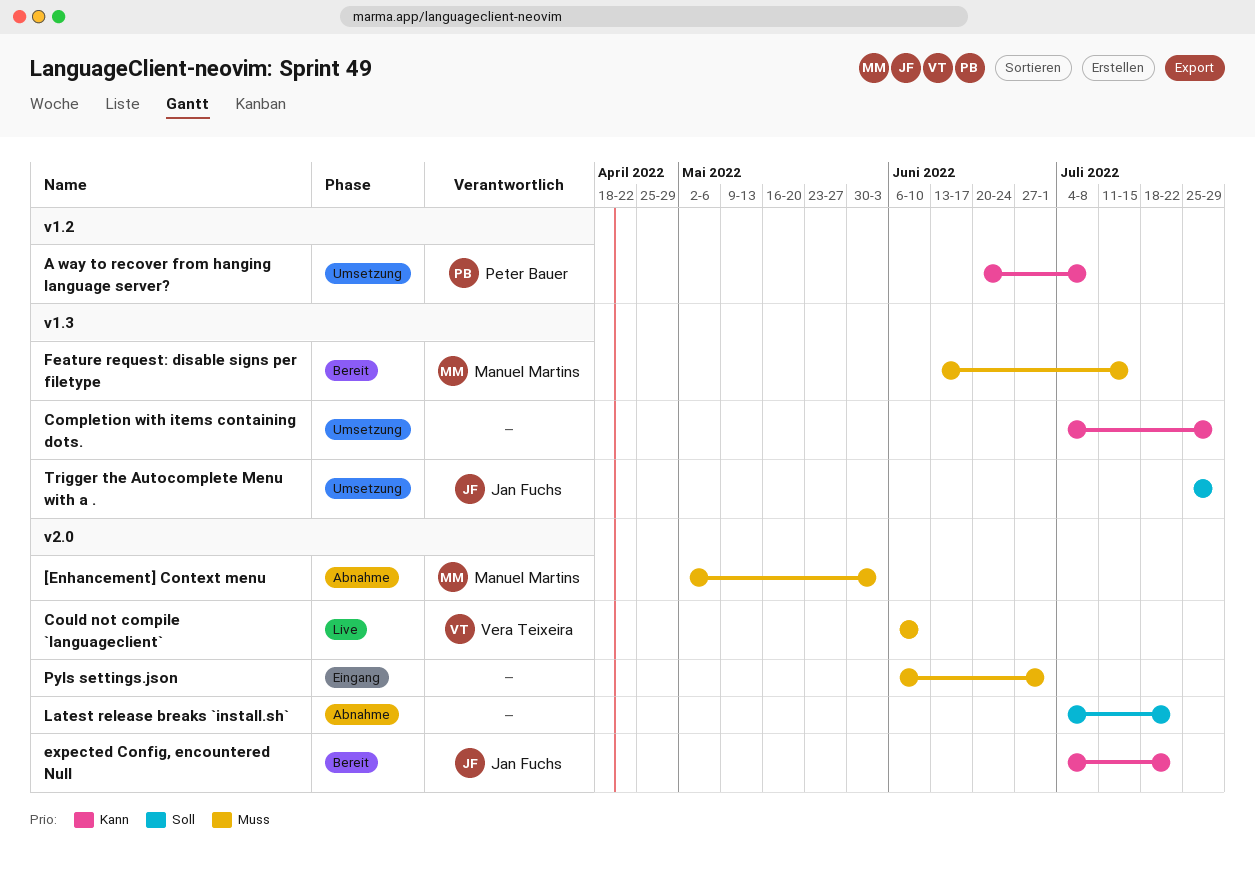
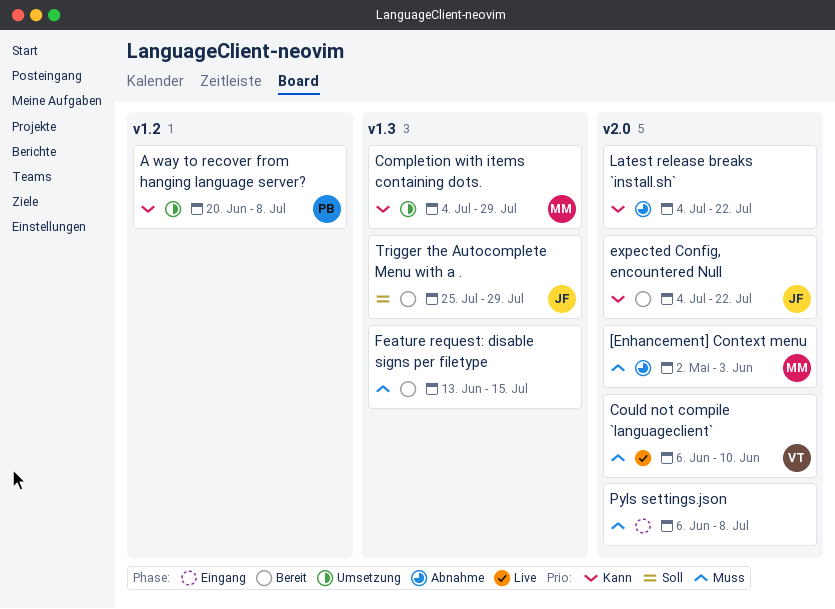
Completion with items containing dots., owner: none -> Manuel Martins
Feature request: disable signs per filetype, owner: Manuel Martins -> none
Latest release breaks `install.sh`, priority: Soll -> Kann
Pyls settings.json, due: Jul 1 -> Jul 8
Trigger the Autocomplete Menu with a ., status: Umsetzung -> Bereit

